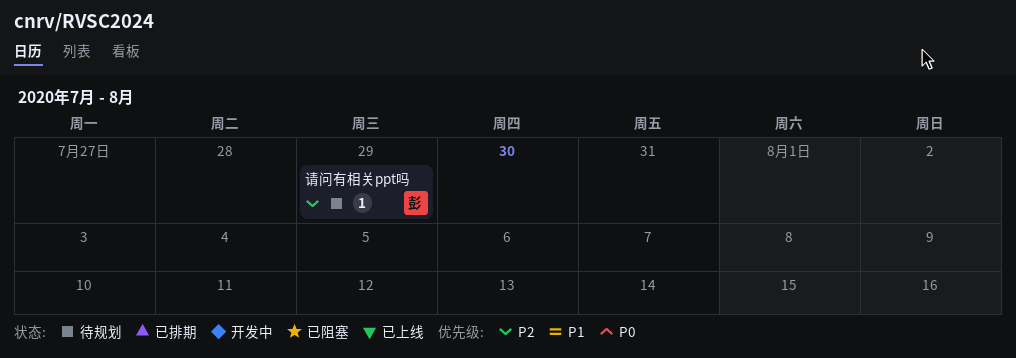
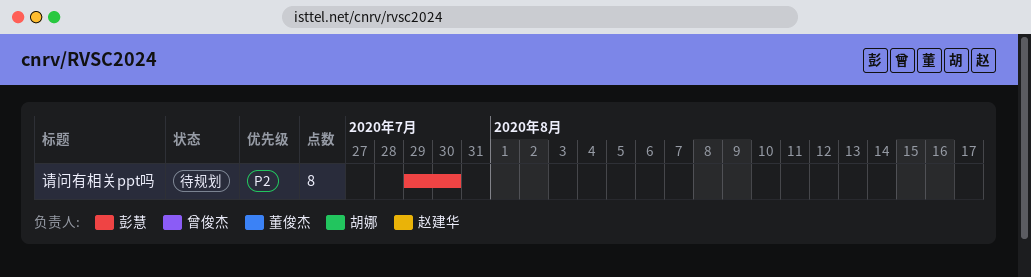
请问有相关ppt吗, estimate: 1 -> 8
请问有相关ppt吗, due: Jul 29 -> Jul 30

